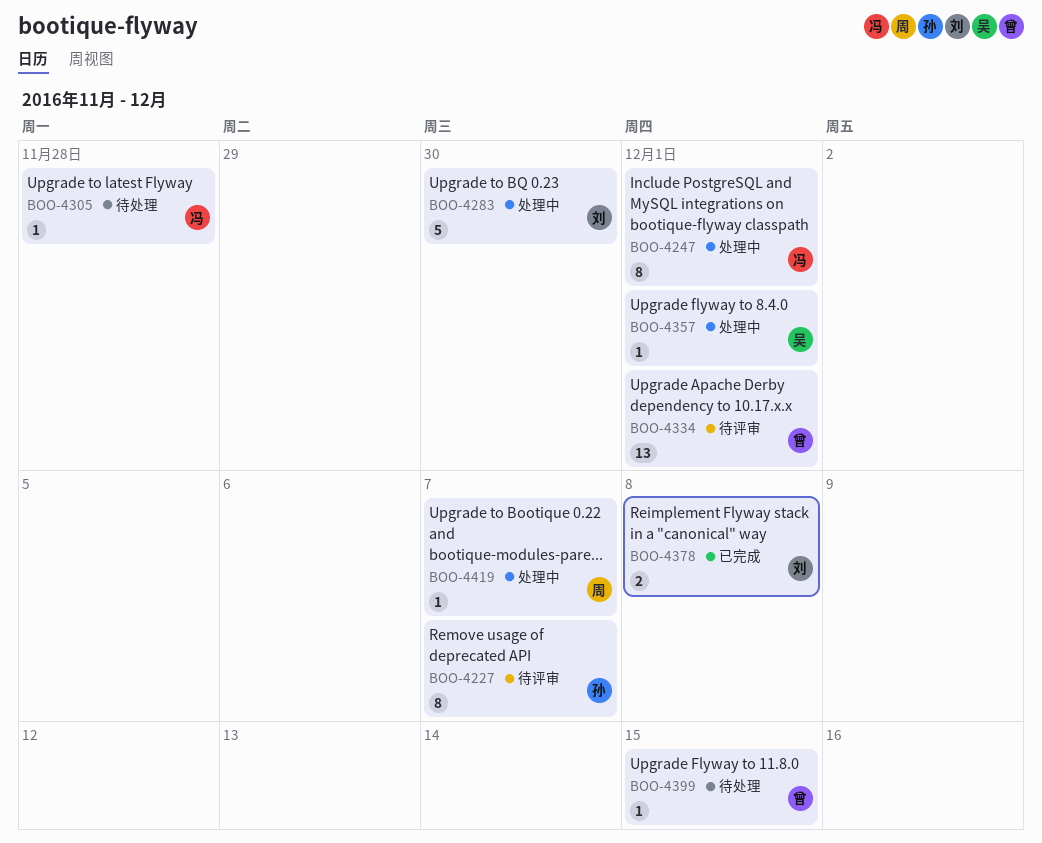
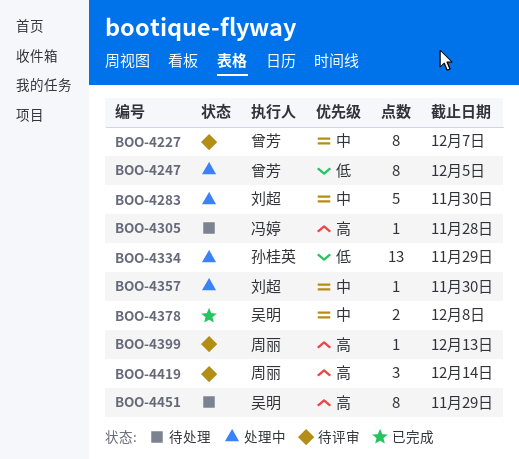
BOO-4227, owner: 孙桂英 -> 曾芳
BOO-4247, owner: 冯婷 -> 曾芳
BOO-4247, due: Dec 1 -> Dec 5
BOO-4334, status: 待评审 -> 处理中
BOO-4334, owner: 曾芳 -> 孙桂英
BOO-4334, due: Dec 1 -> Nov 29
BOO-4357, owner: 吴明 -> 刘超
BOO-4357, due: Dec 1 -> Nov 30
BOO-4378, owner: 刘超 -> 吴明
BOO-4399, status: 待处理 -> 待评审
BOO-4399, owner: 曾芳 -> 周丽
BOO-4399, due: Dec 15 -> Dec 13
BOO-4419, status: 处理中 -> 待评审
BOO-4419, estimate: 1 -> 3
BOO-4419, due: Dec 7 -> Dec 14
BOO-4451: none -> present

